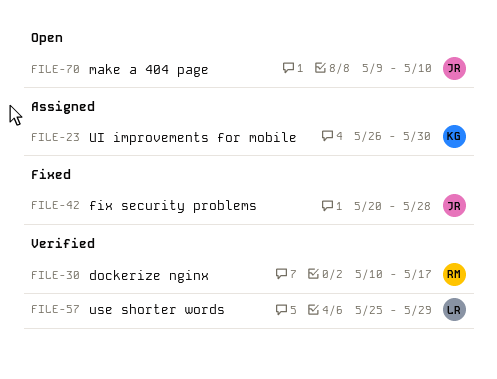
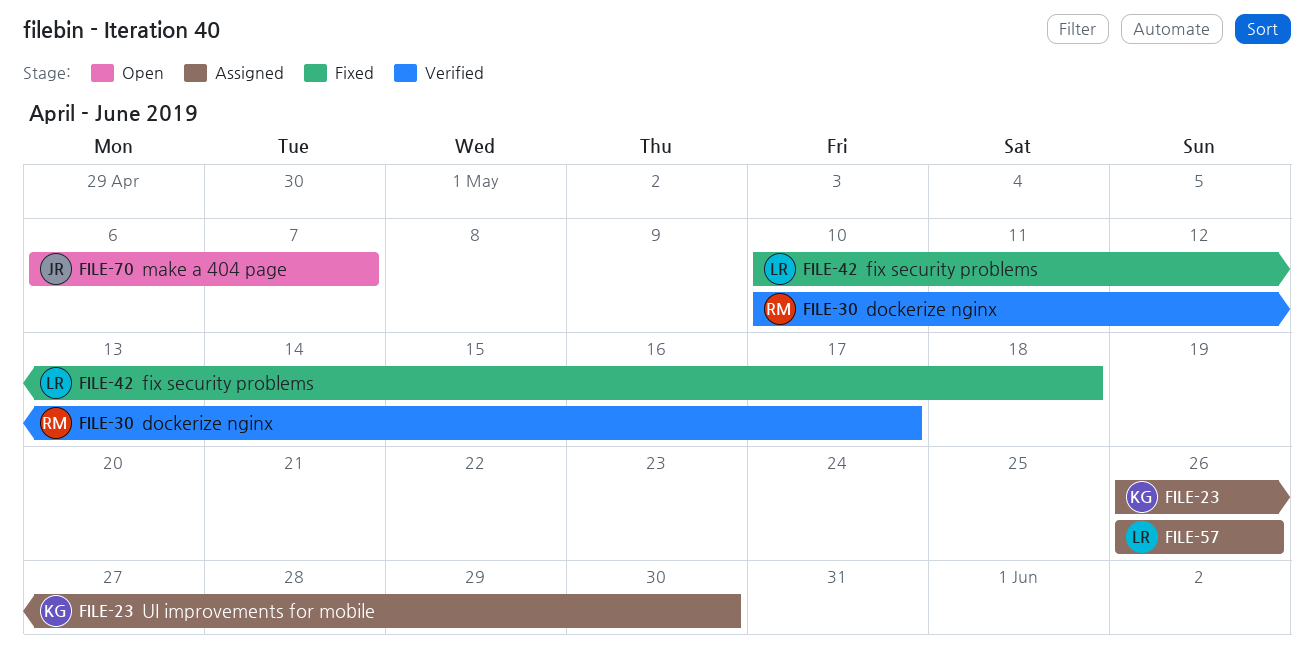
FILE-42, owner: JR -> LR
FILE-42, start: May 20 -> May 10
FILE-42, due: May 28 -> May 18
FILE-57, status: Verified -> Assigned
FILE-57, start: May 25 -> May 26
FILE-57, due: May 29 -> May 26
FILE-70, start: May 9 -> May 6
FILE-70, due: May 10 -> May 7

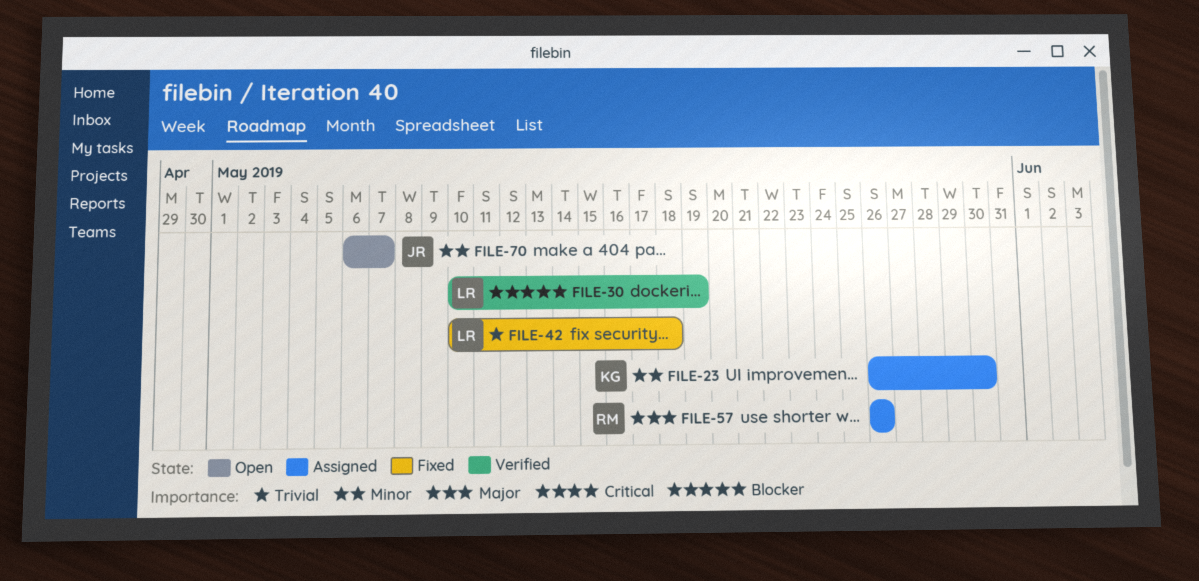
FILE-30, owner: RM -> LR
FILE-30, due: May 17 -> May 19
FILE-57, owner: LR -> RM

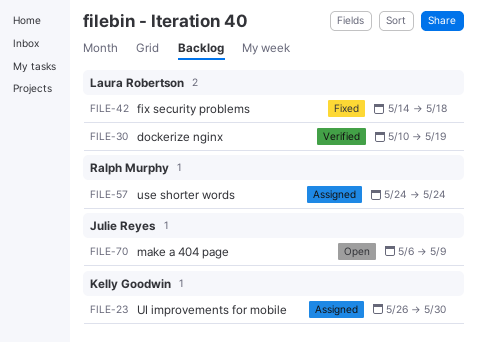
FILE-42, start: May 10 -> May 14
FILE-57, start: May 26 -> May 24
FILE-57, due: May 26 -> May 24
FILE-70, due: May 7 -> May 9

